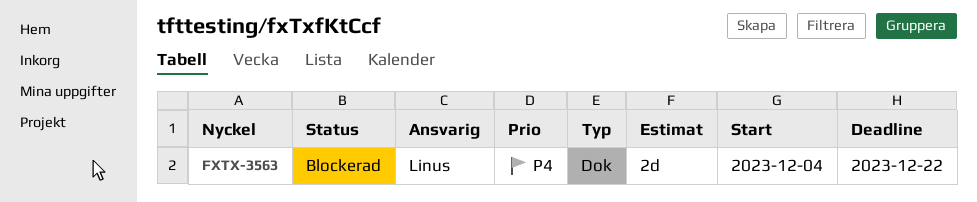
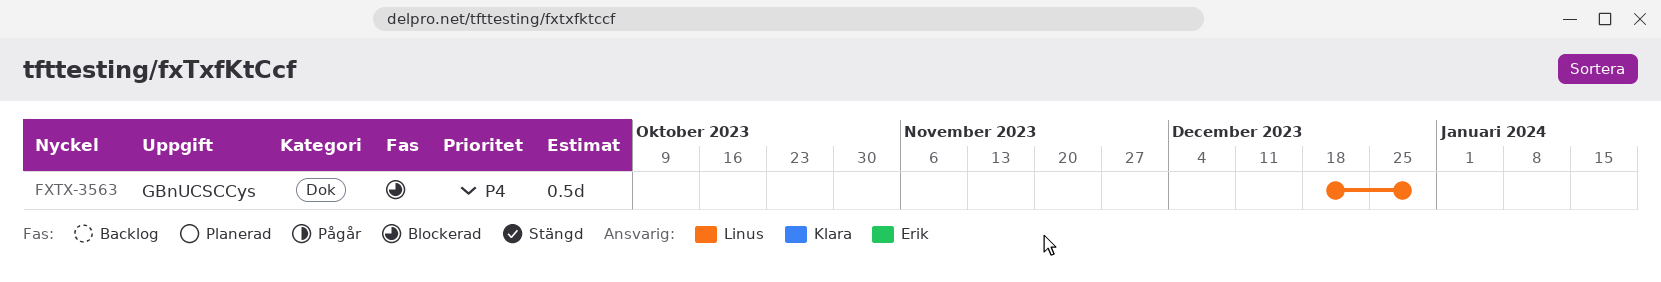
FXTX-3563, estimate: 2d -> 0.5d
FXTX-3563, start: Dec 4 -> Dec 18
FXTX-3563, due: Dec 22 -> Dec 29

